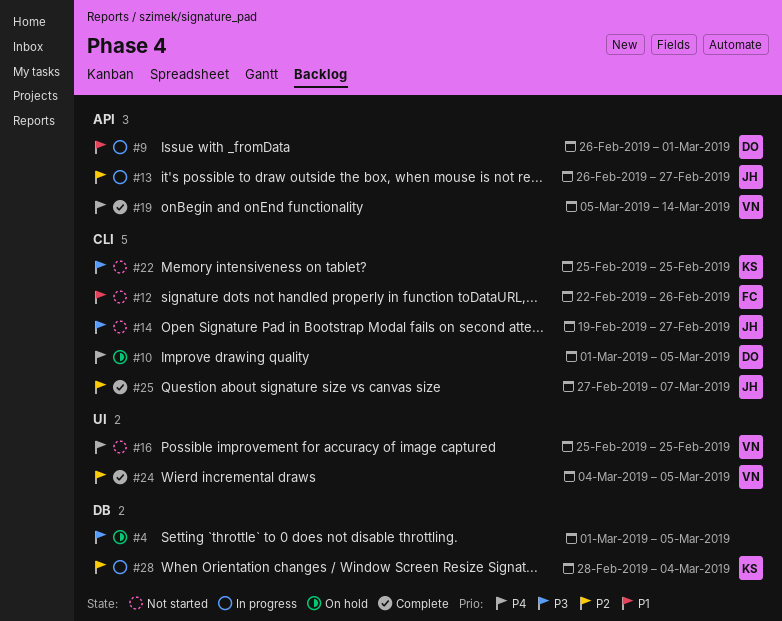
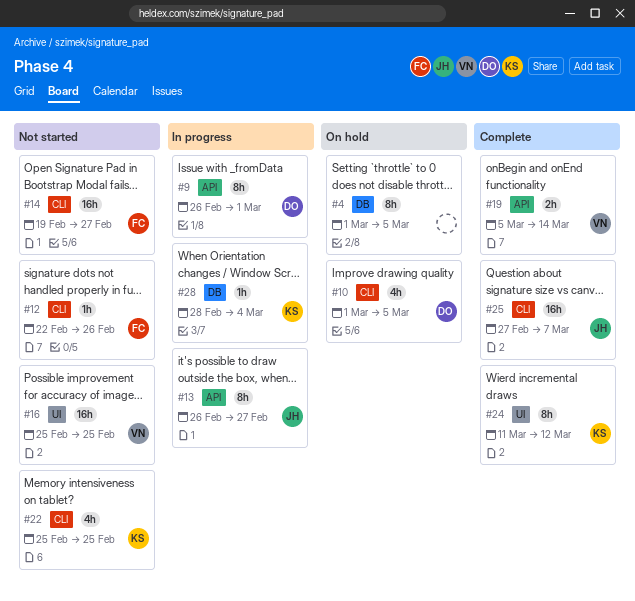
#14, owner: JH -> FC
#24, owner: VN -> KS
#24, start: Mar 4 -> Mar 11
#24, due: Mar 5 -> Mar 12

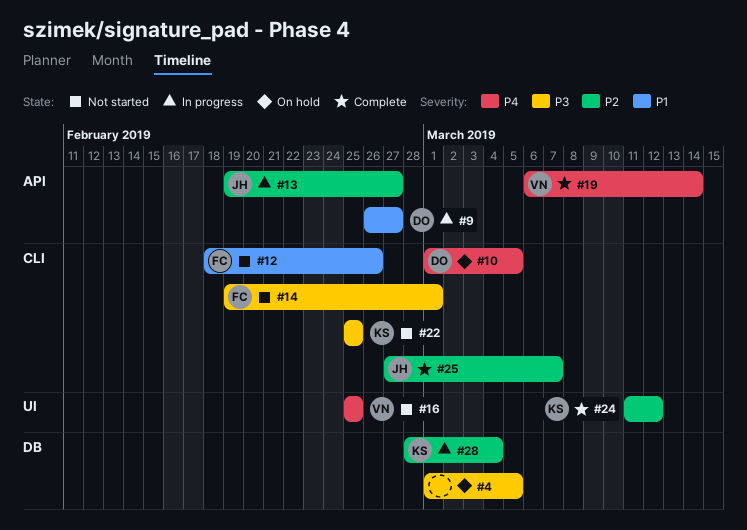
#9, due: Mar 1 -> Feb 27
#12, start: Feb 22 -> Feb 18
#13, start: Feb 26 -> Feb 19
#14, due: Feb 27 -> Mar 1
#19, start: Mar 5 -> Mar 6

